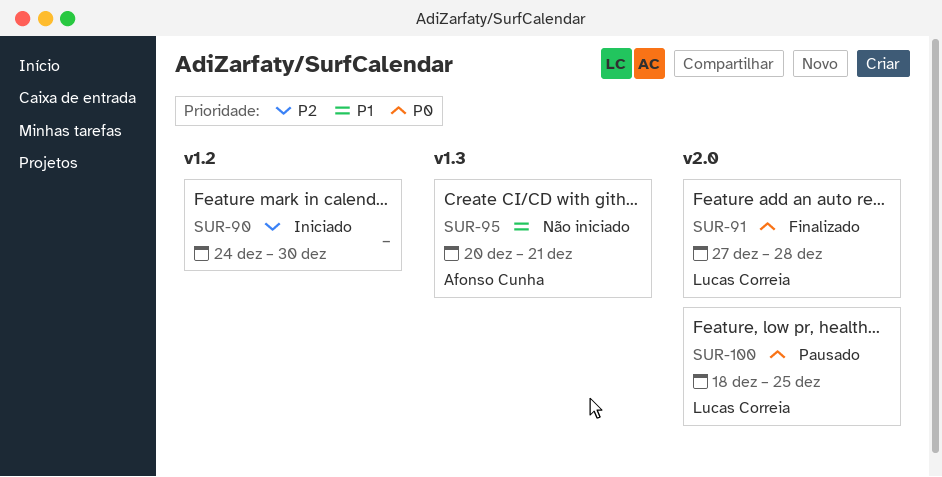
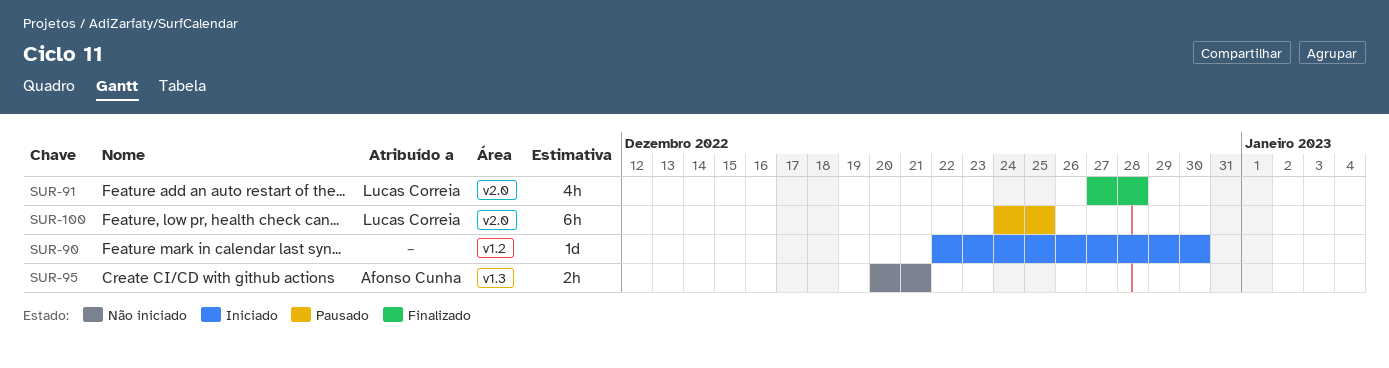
SUR-90, start: Dec 24 -> Dec 22
SUR-100, start: Dec 18 -> Dec 24

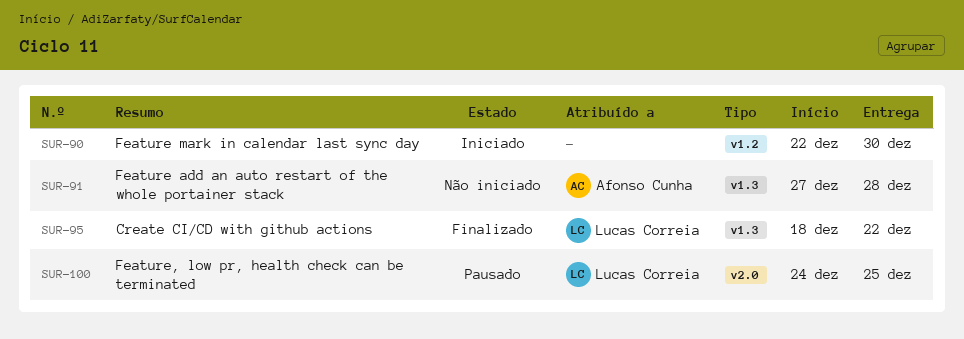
SUR-91, status: Finalizado -> Não iniciado
SUR-91, owner: Lucas Correia -> Afonso Cunha
SUR-91, label: v2.0 -> v1.3
SUR-95, status: Não iniciado -> Finalizado
SUR-95, owner: Afonso Cunha -> Lucas Correia
SUR-95, start: Dec 20 -> Dec 18
SUR-95, due: Dec 21 -> Dec 22

